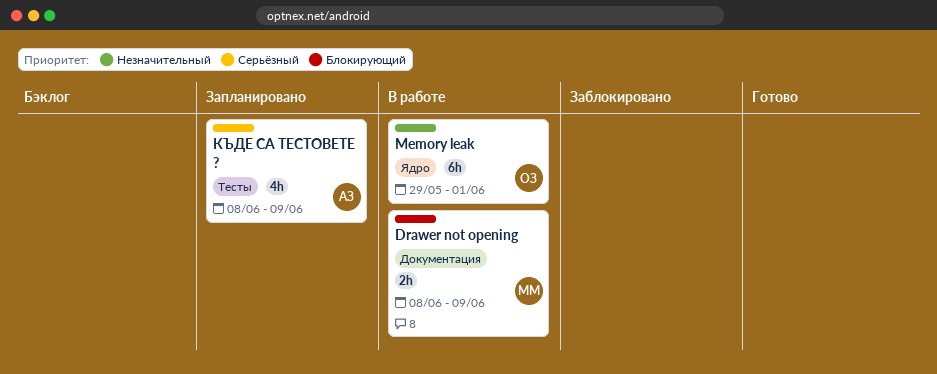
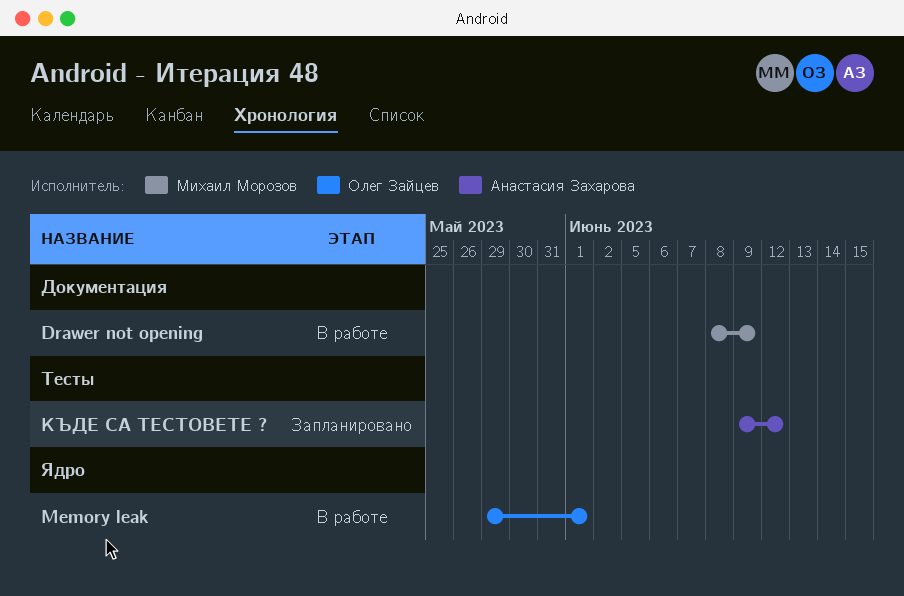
КЪДЕ СА ТЕСТОВЕТЕ ?, start: Jun 8 -> Jun 9
КЪДЕ СА ТЕСТОВЕТЕ ?, due: Jun 9 -> Jun 12

